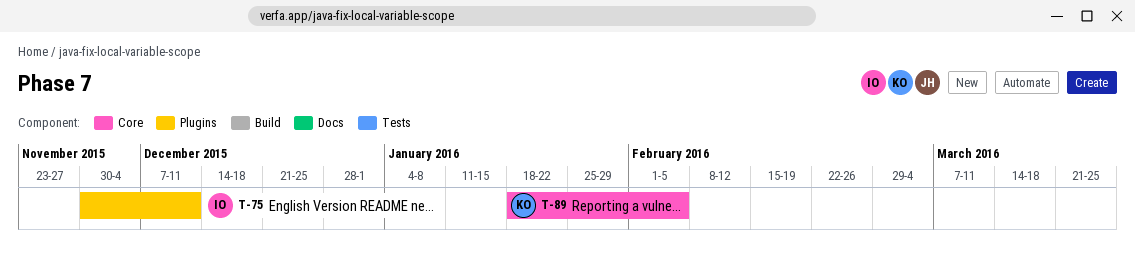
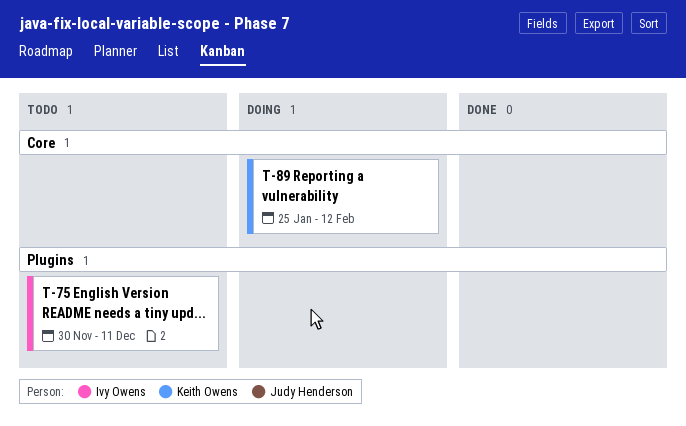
T-89, start: Jan 18 -> Jan 25
T-89, due: Feb 5 -> Feb 12

